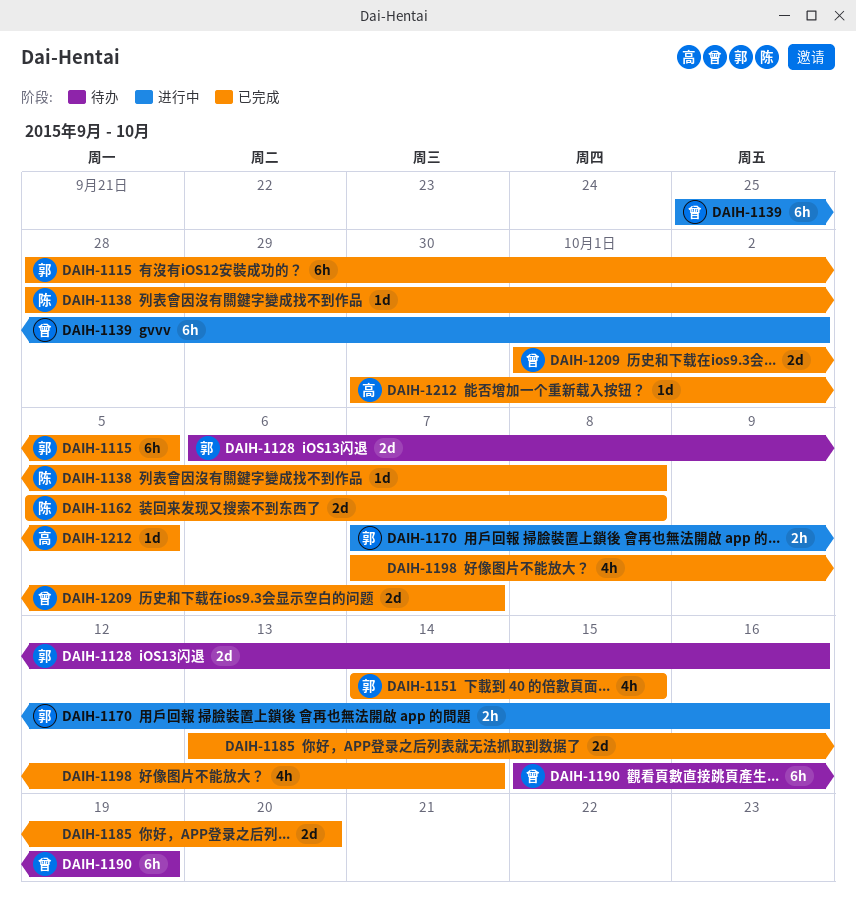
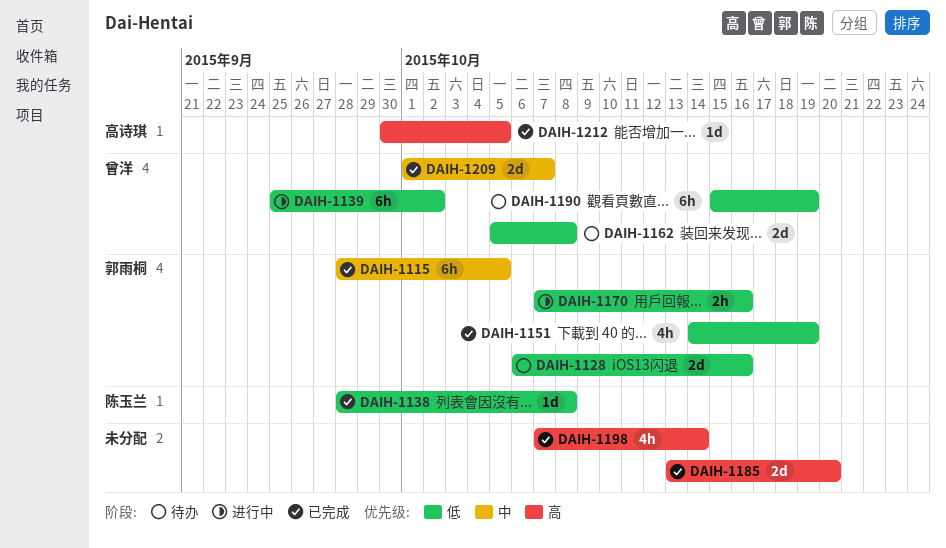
DAIH-1151, due: Oct 15 -> Oct 19
DAIH-1162, status: 已完成 -> 待办
DAIH-1162, owner: 陈玉兰 -> 曾洋

